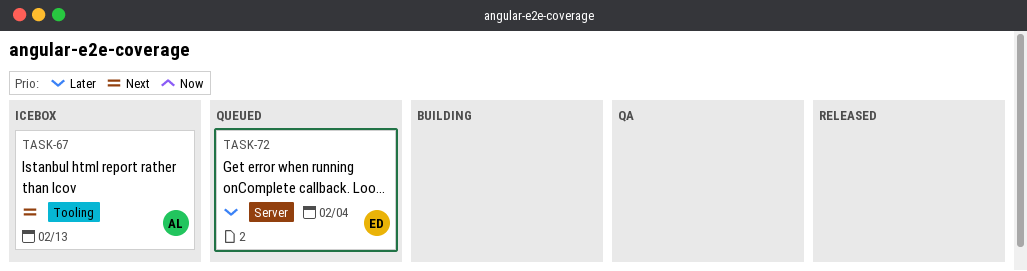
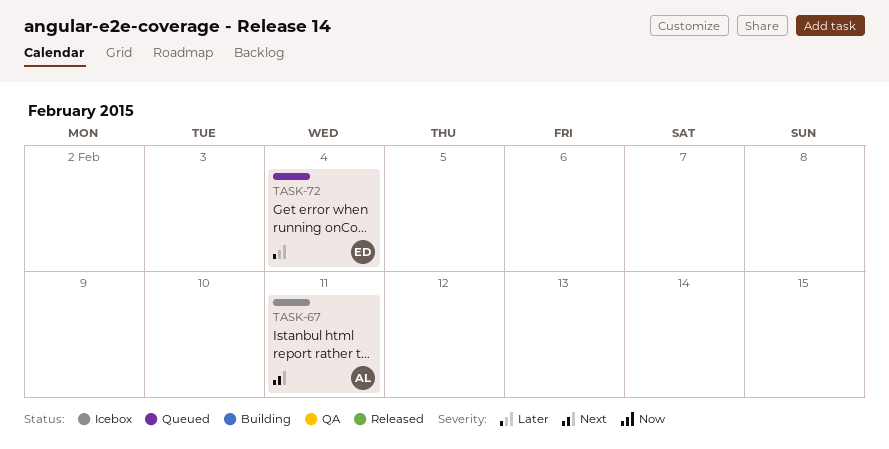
TASK-67, due: Feb 13 -> Feb 11

